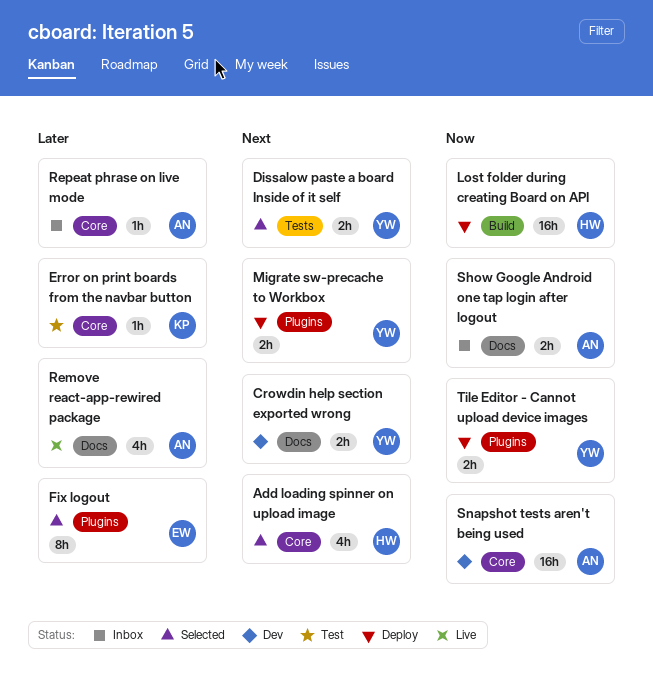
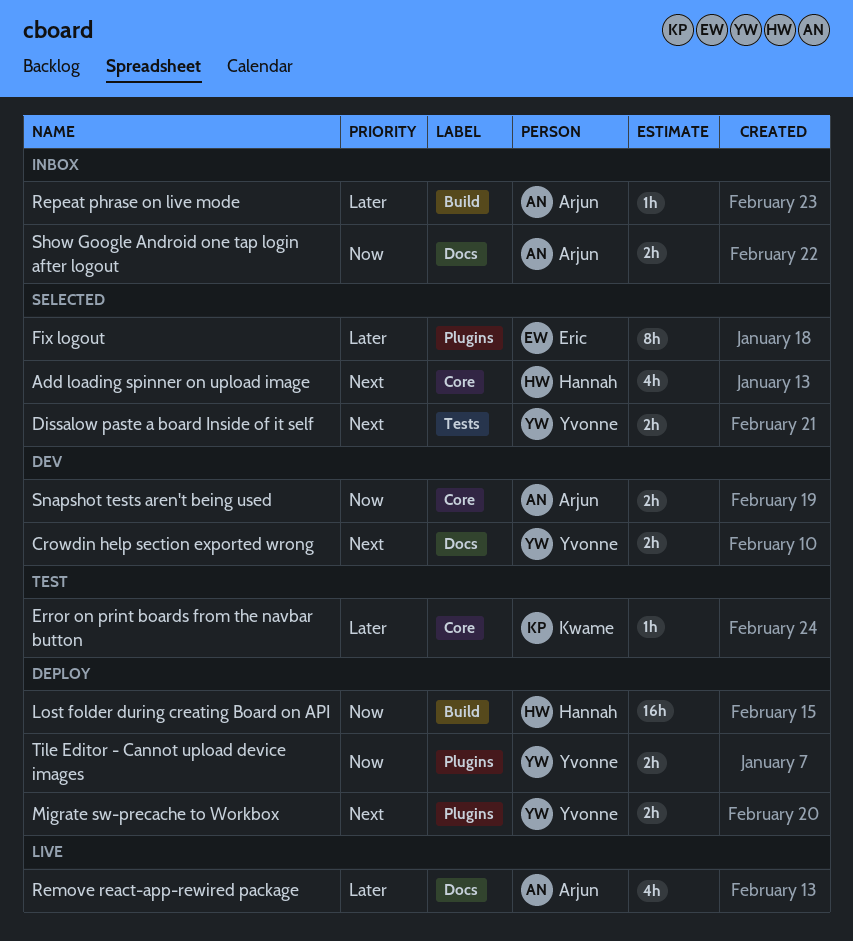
Repeat phrase on live mode, label: Core -> Build
Snapshot tests aren't being used, estimate: 16h -> 2h

